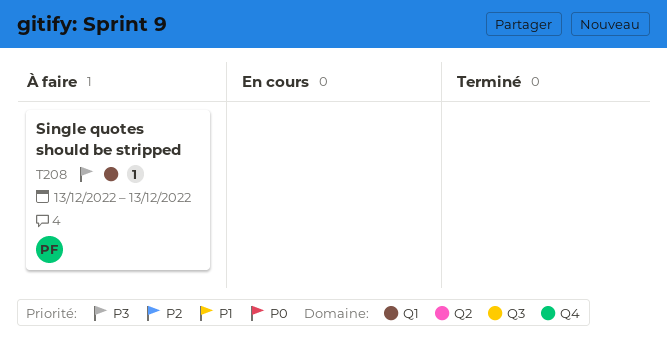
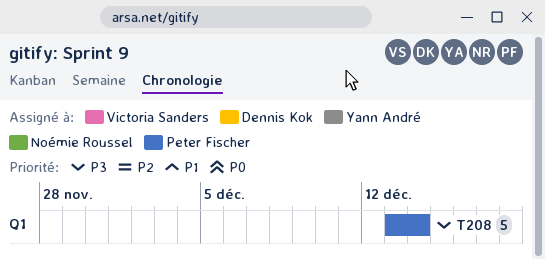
T208, estimate: 1 -> 5
T208, due: Dec 13 -> Dec 14

